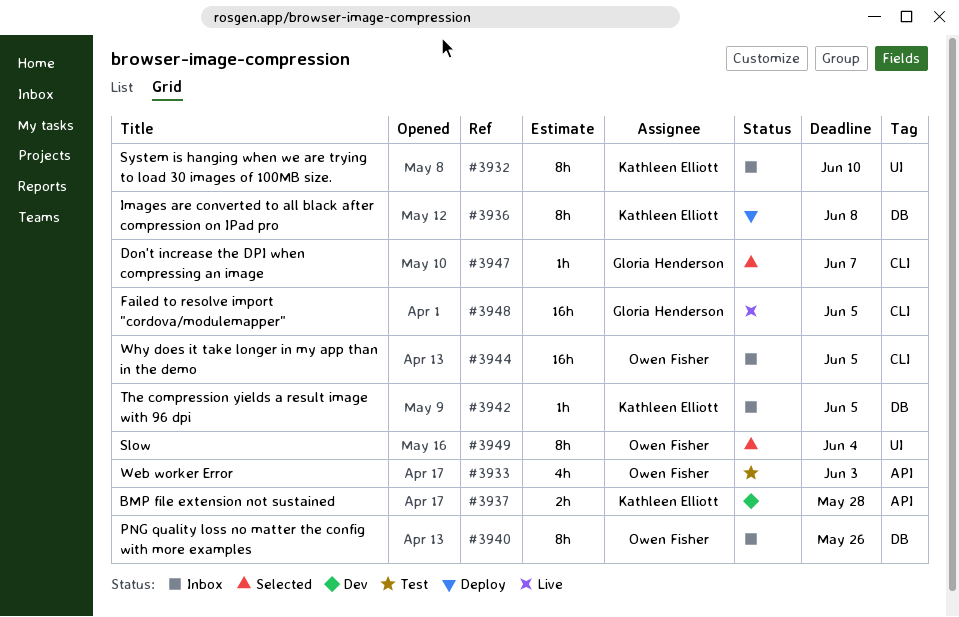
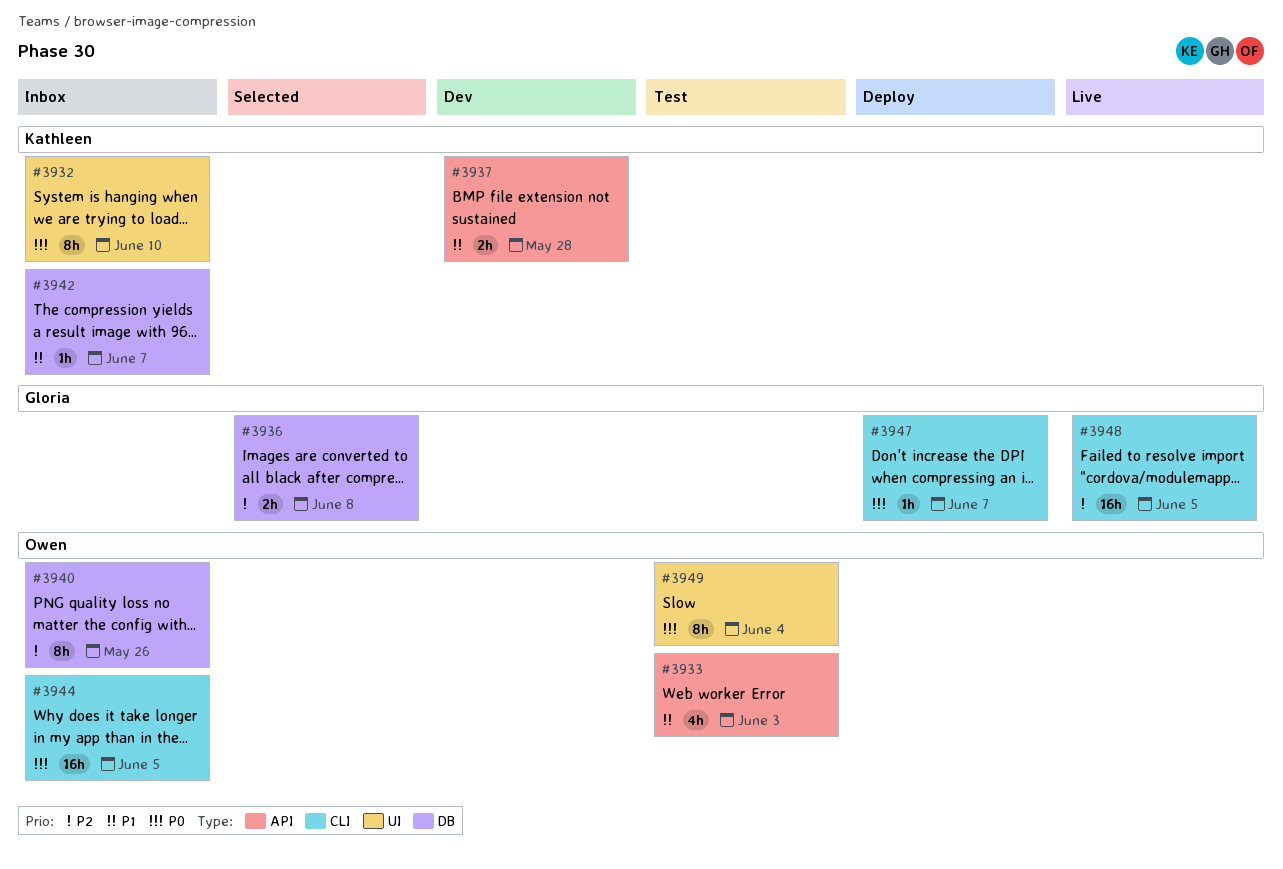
#3936, status: Deploy -> Selected
#3936, owner: Kathleen Elliott -> Gloria Henderson
#3936, estimate: 8h -> 2h
#3942, due: Jun 5 -> Jun 7
#3947, status: Selected -> Deploy
#3949, status: Selected -> Test

